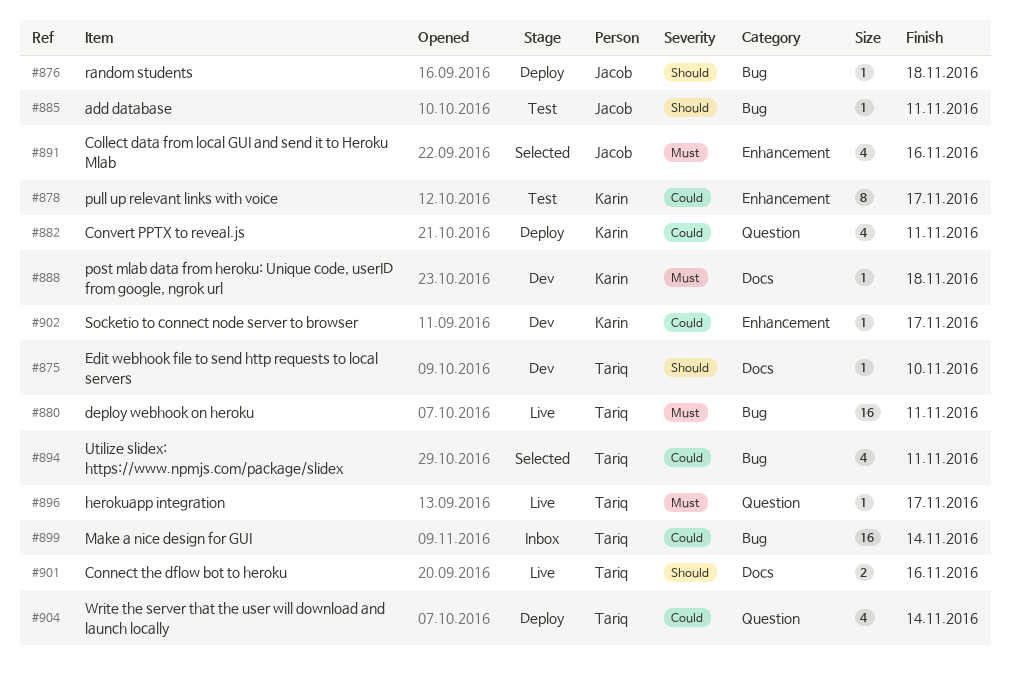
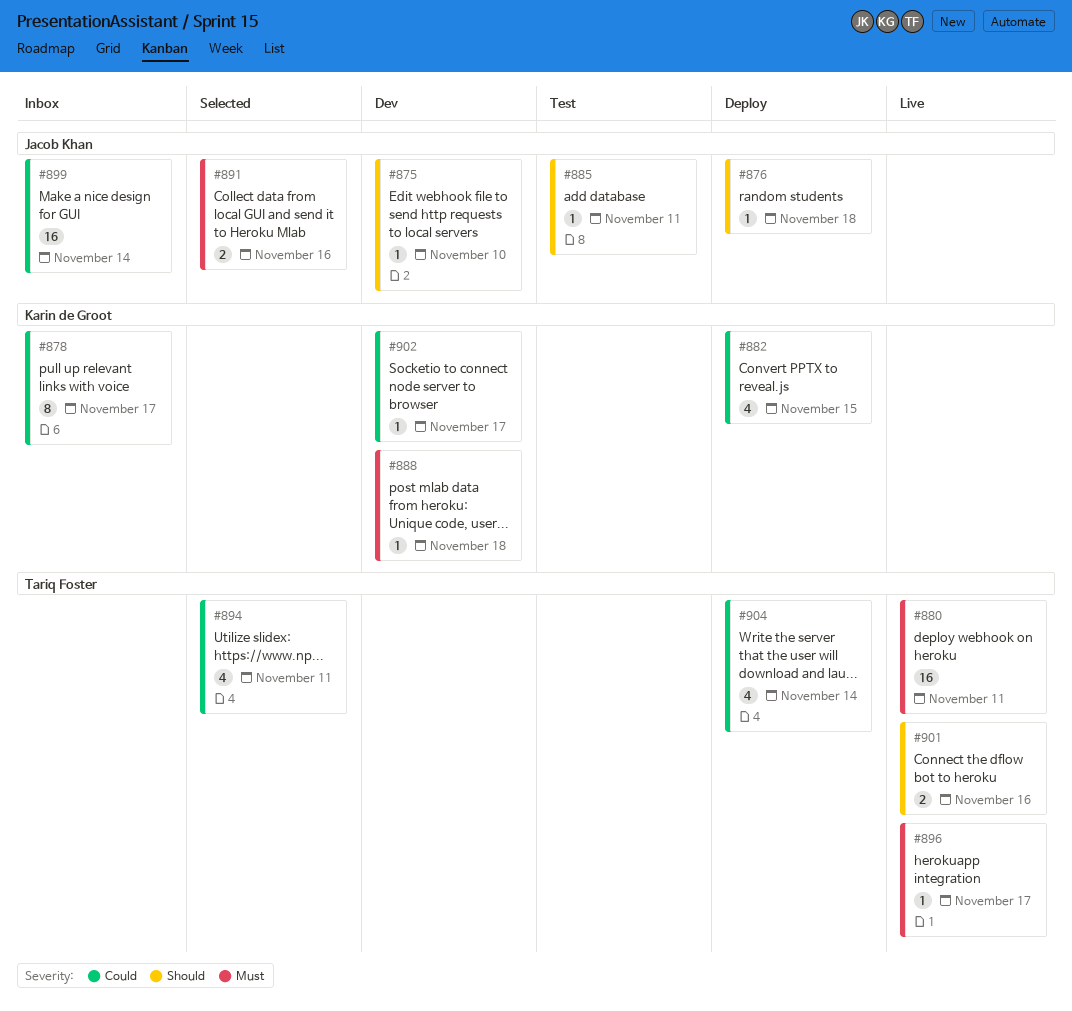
#875, owner: Tariq Foster -> Jacob Khan
#878, status: Test -> Inbox
#882, due: Nov 11 -> Nov 15
#891, estimate: 4 -> 2
#899, owner: Tariq Foster -> Jacob Khan

